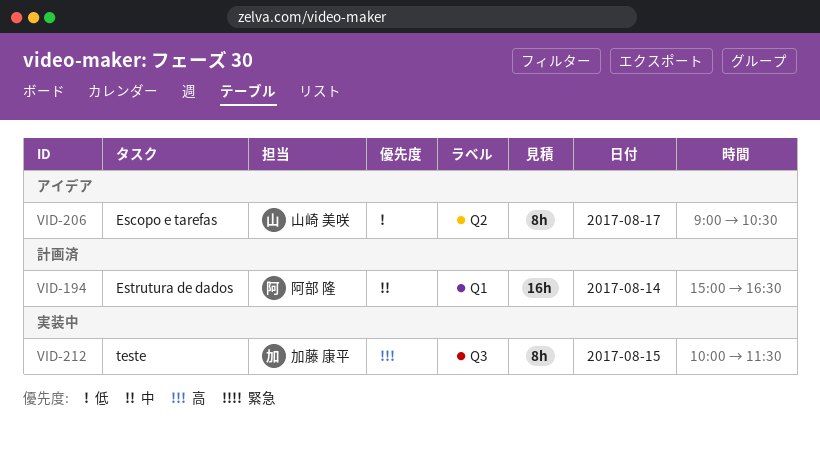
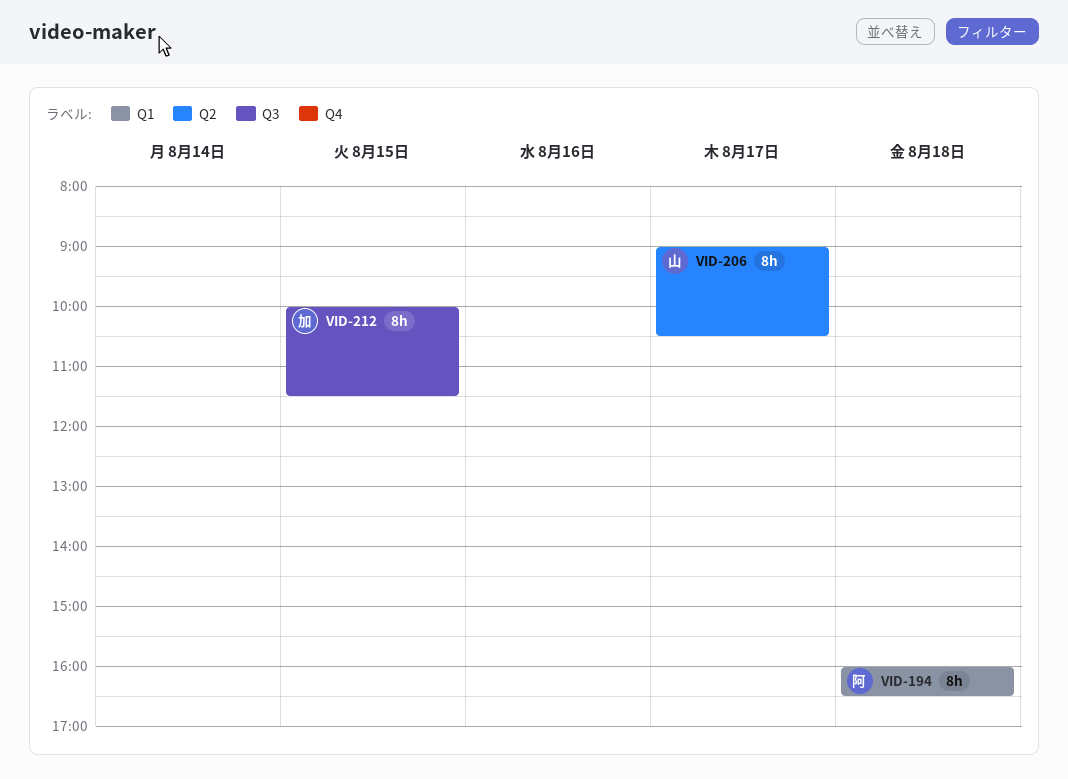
VID-194, estimate: 16h -> 8h
VID-194, day: Aug 14 -> Aug 18
VID-194, begins: 15:00 -> 16:00

